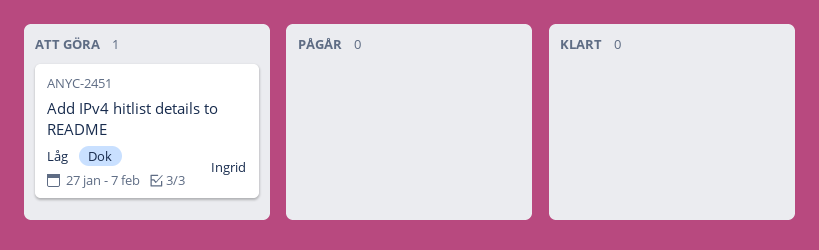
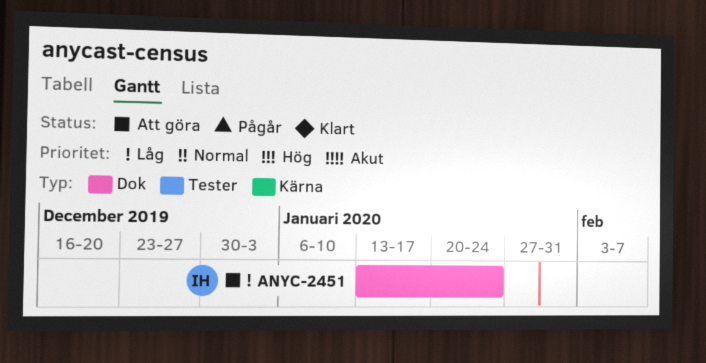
ANYC-2451, start: Jan 27 -> Jan 13
ANYC-2451, due: Feb 7 -> Jan 24

